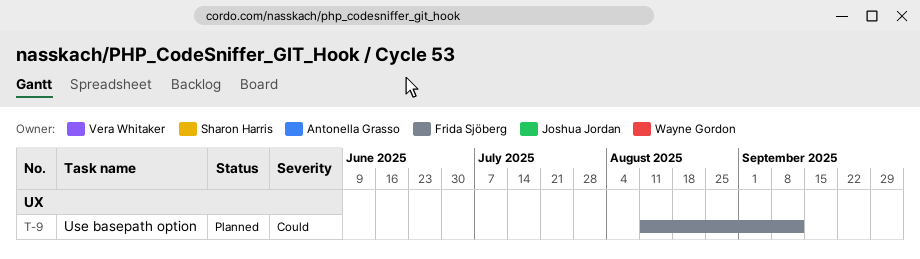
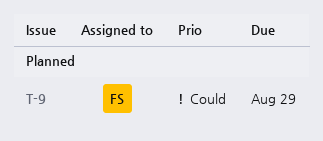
T-9, due: Sep 12 -> Aug 29

